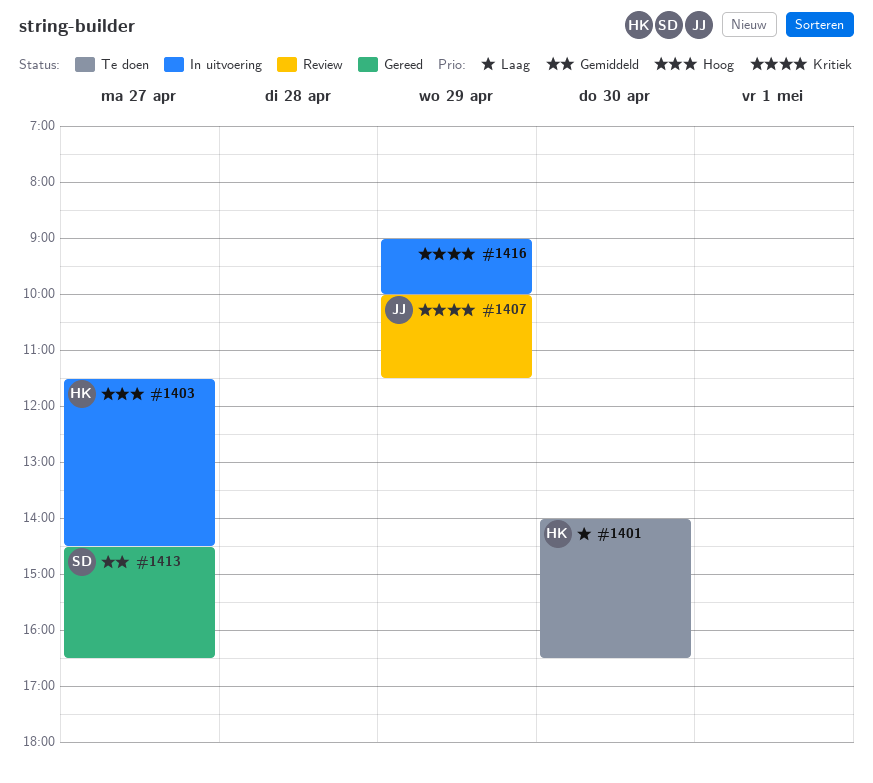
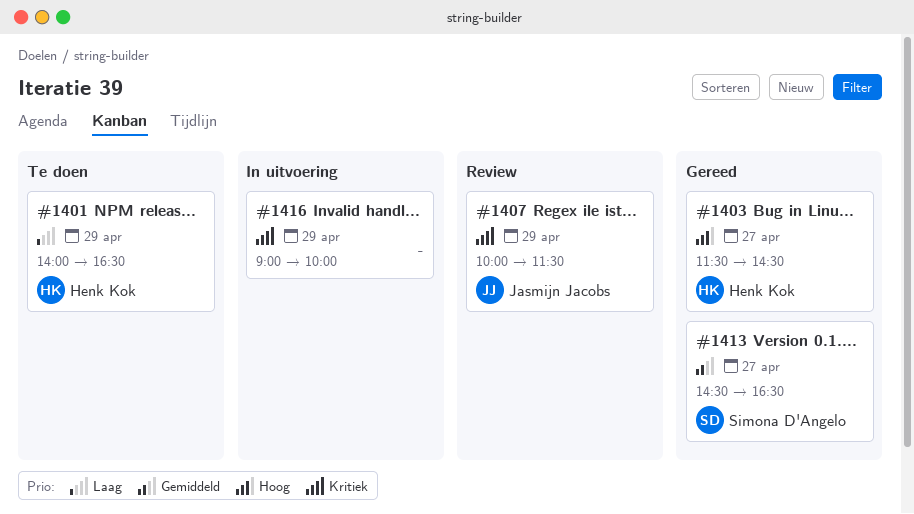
#1401, day: Apr 30 -> Apr 29
#1403, status: In uitvoering -> Gereed

